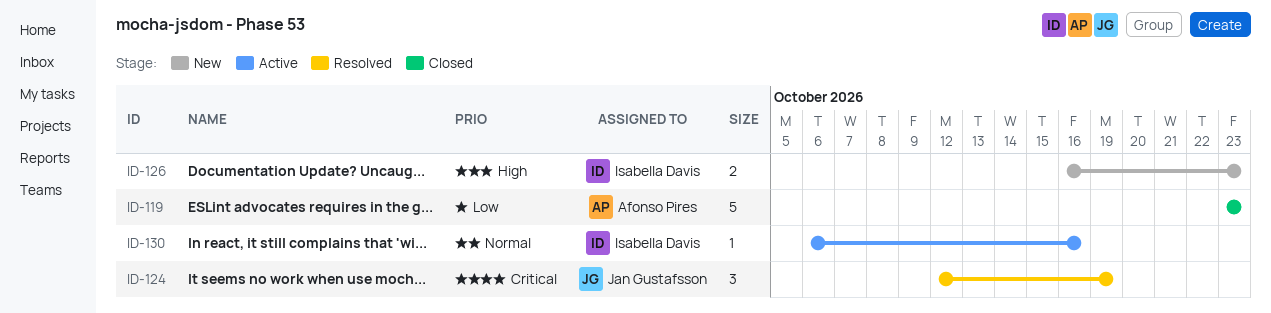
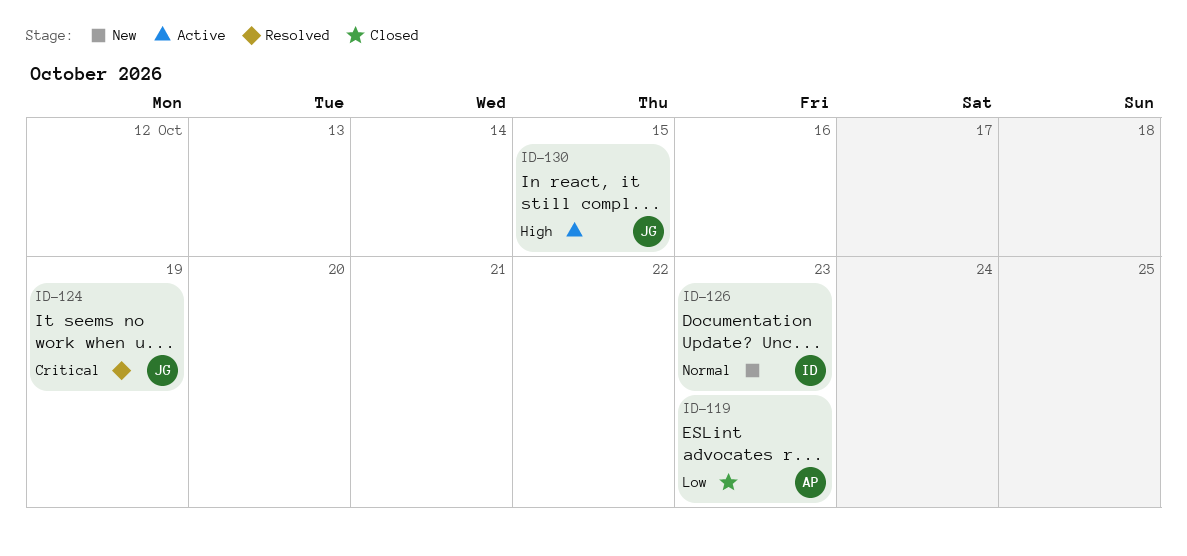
ID-126, priority: High -> Normal
ID-130, owner: Isabella Davis -> Jan Gustafsson
ID-130, priority: Normal -> High
ID-130, due: Oct 16 -> Oct 15

